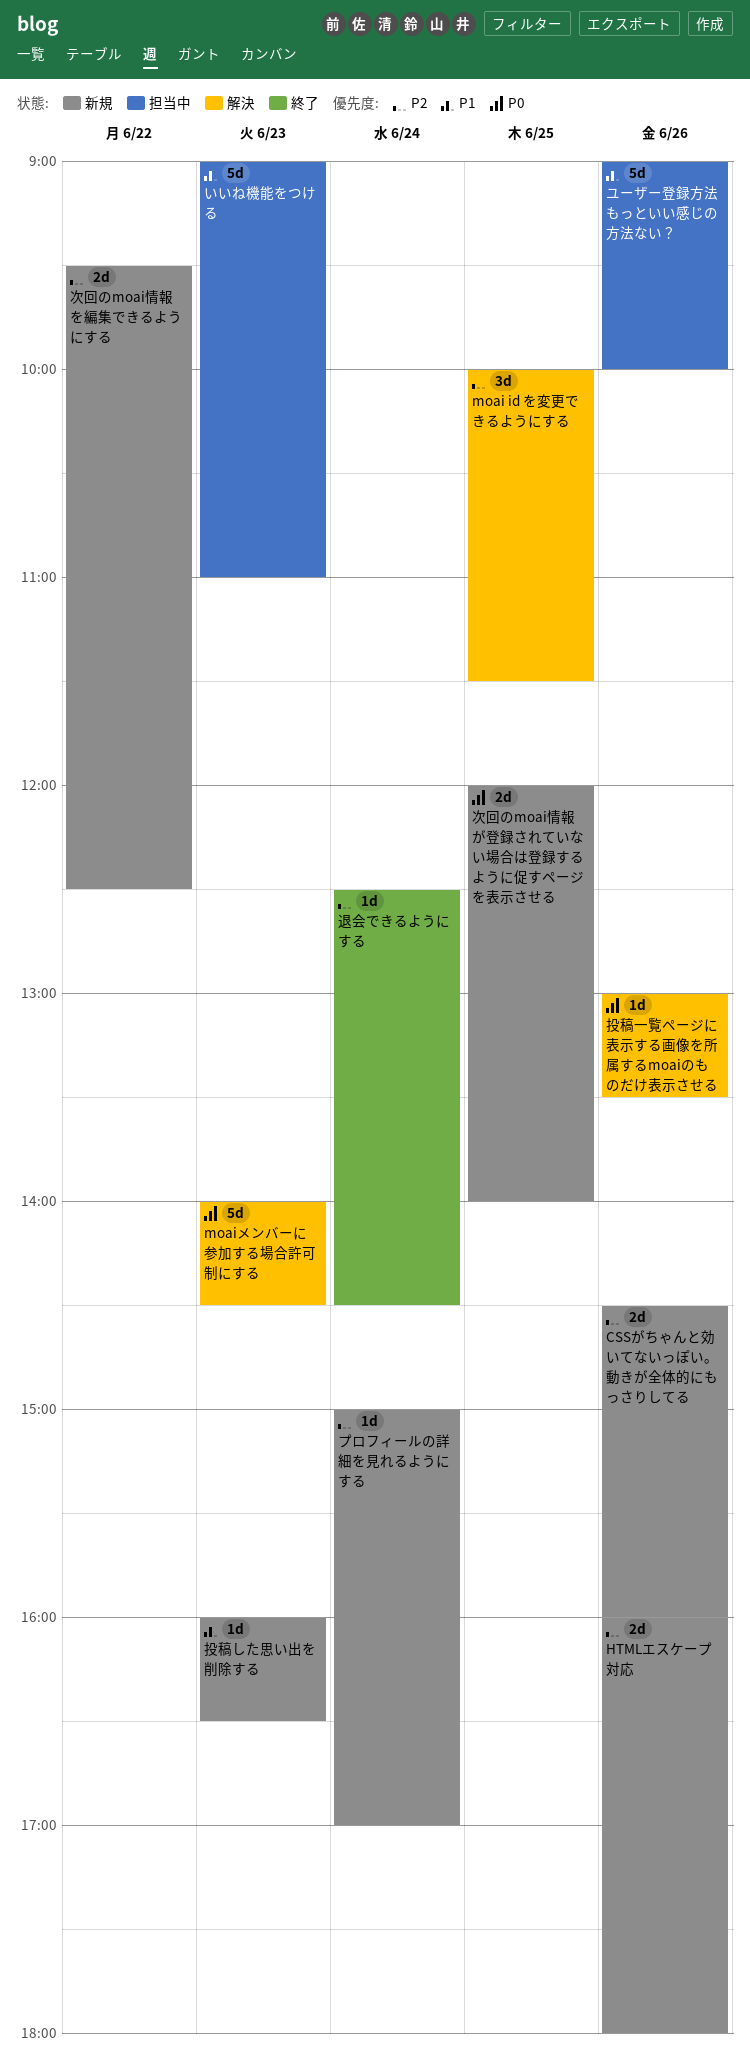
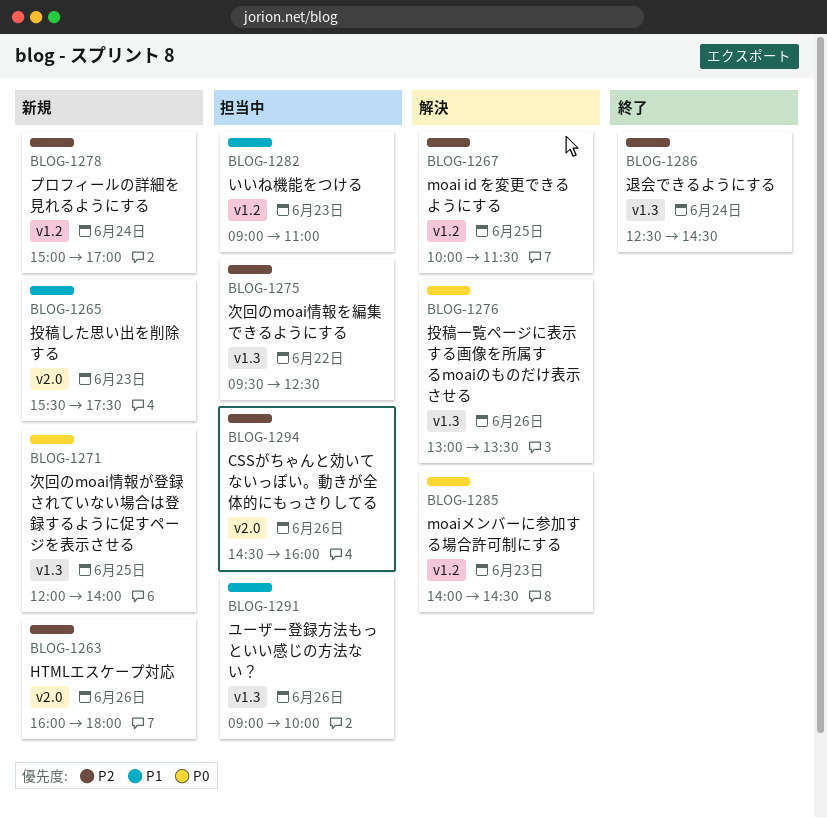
CSSがちゃんと効いてないっぽい。動きが全体的にもっさりしてる, status: 新規 -> 担当中
投稿した思い出を削除する, begins: 16:00 -> 15:30
投稿した思い出を削除する, ends: 16:30 -> 17:30
次回のmoai情報を編集できるようにする, status: 新規 -> 担当中

